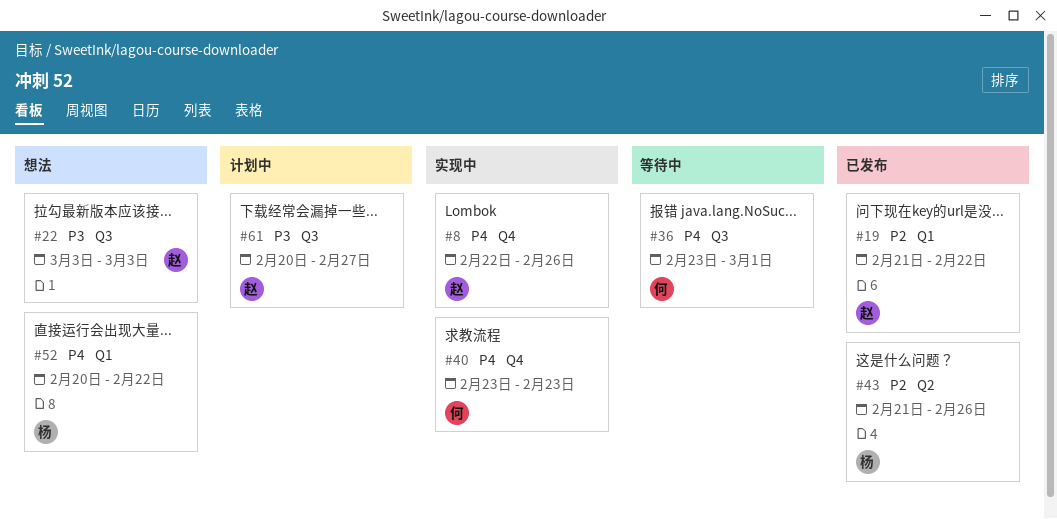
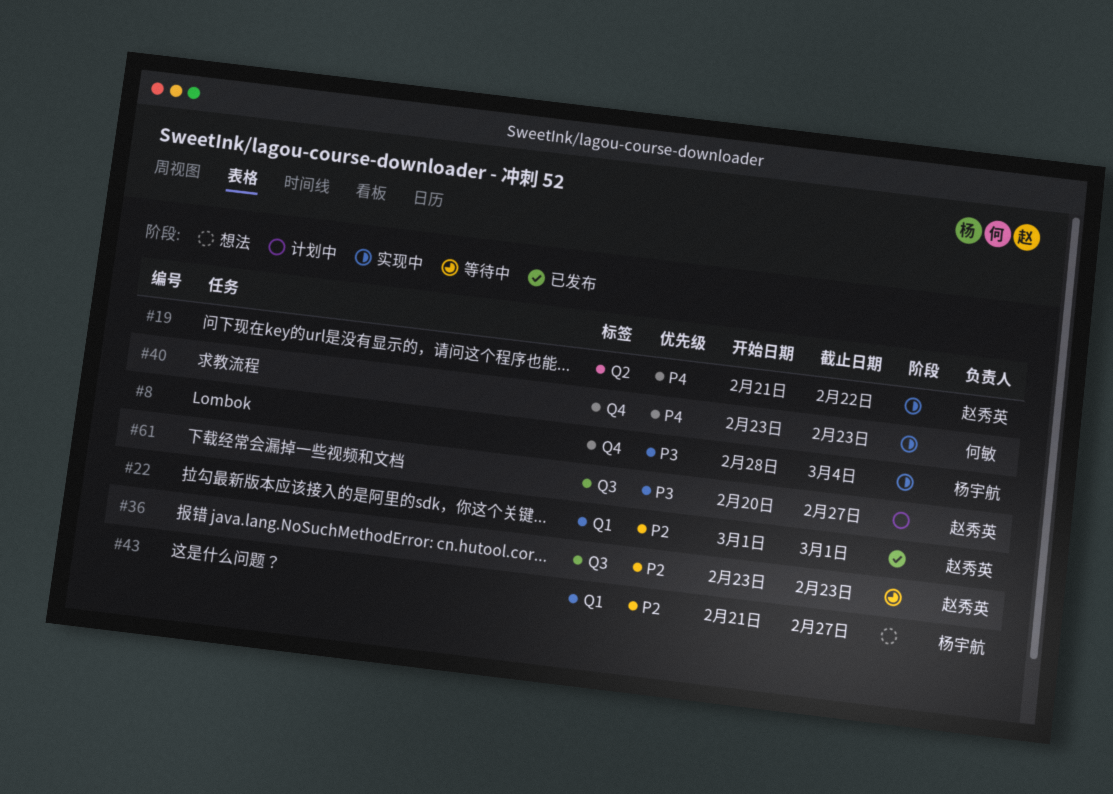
#8, owner: 赵秀英 -> 杨宇航
#8, priority: P4 -> P3
#8, start: Feb 22 -> Feb 28
#8, due: Feb 26 -> Mar 4
#19, status: 已发布 -> 实现中
#19, priority: P2 -> P4
#19, label: Q1 -> Q2
#22, status: 想法 -> 已发布
#22, priority: P3 -> P2
#22, label: Q3 -> Q1
#22, start: Mar 3 -> Mar 1
#22, due: Mar 3 -> Mar 1
#36, owner: 何敏 -> 赵秀英
#36, priority: P4 -> P2
#36, due: Mar 1 -> Feb 23
#43, status: 已发布 -> 想法
#43, label: Q2 -> Q1
#43, due: Feb 26 -> Feb 27
#52: present -> none

